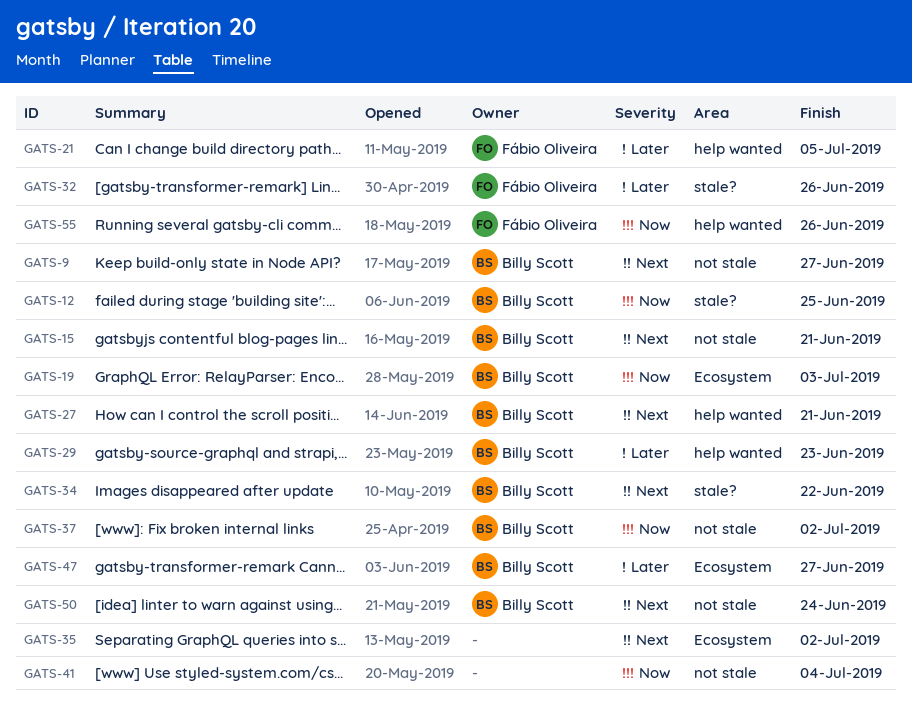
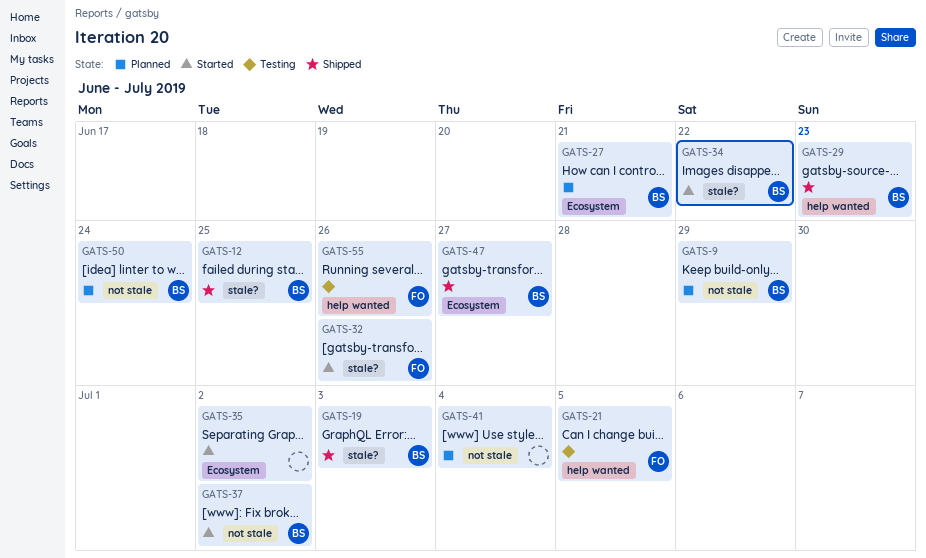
GATS-9, due: Jun 27 -> Jun 29
GATS-15: present -> none
GATS-19, label: Ecosystem -> stale?
GATS-27, label: help wanted -> Ecosystem

